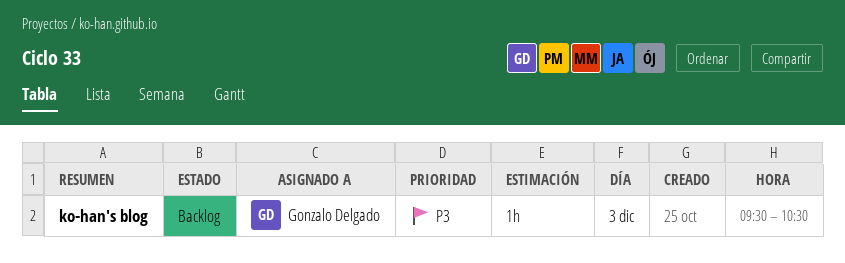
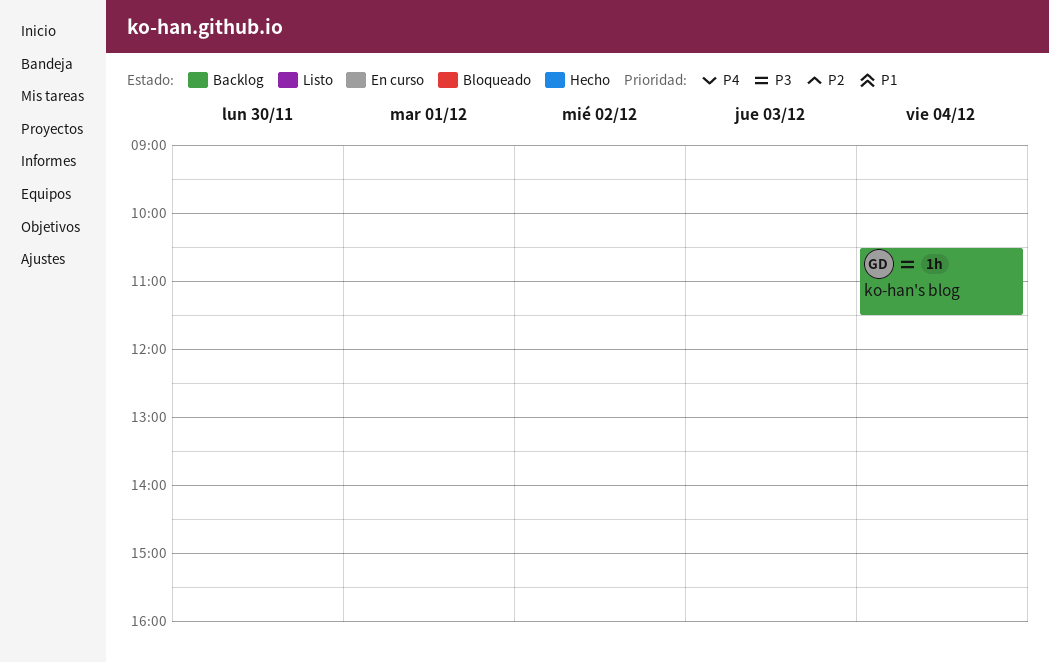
ko-han's blog, day: Dec 3 -> Dec 4
ko-han's blog, begins: 09:30 -> 10:30
ko-han's blog, ends: 10:30 -> 11:30

